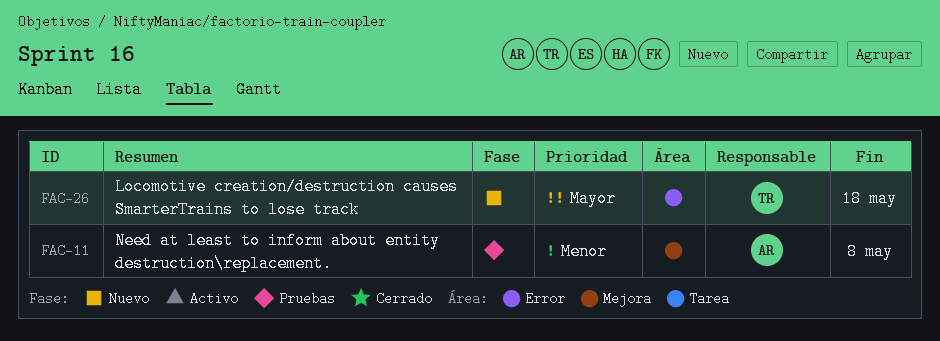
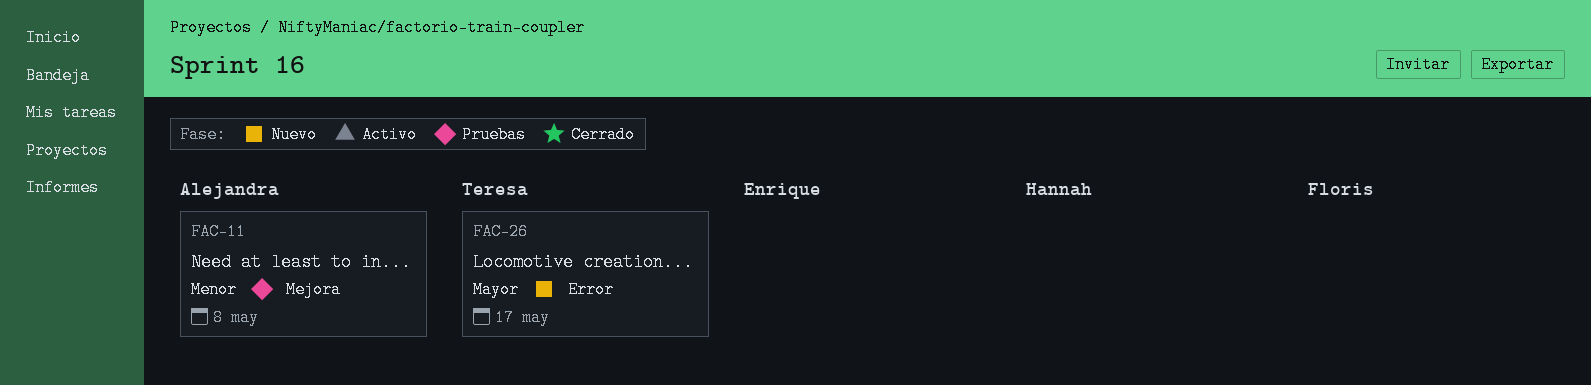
FAC-26, due: May 18 -> May 17

